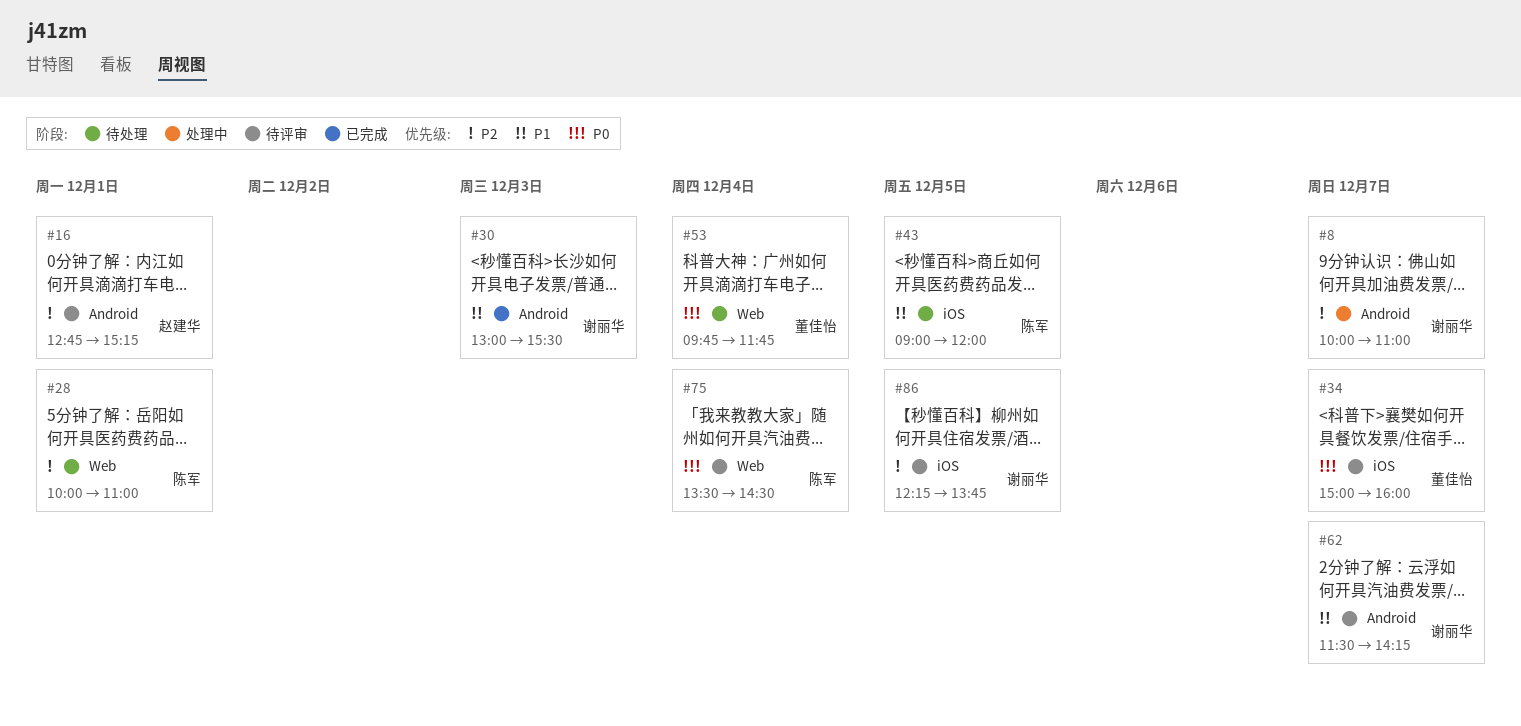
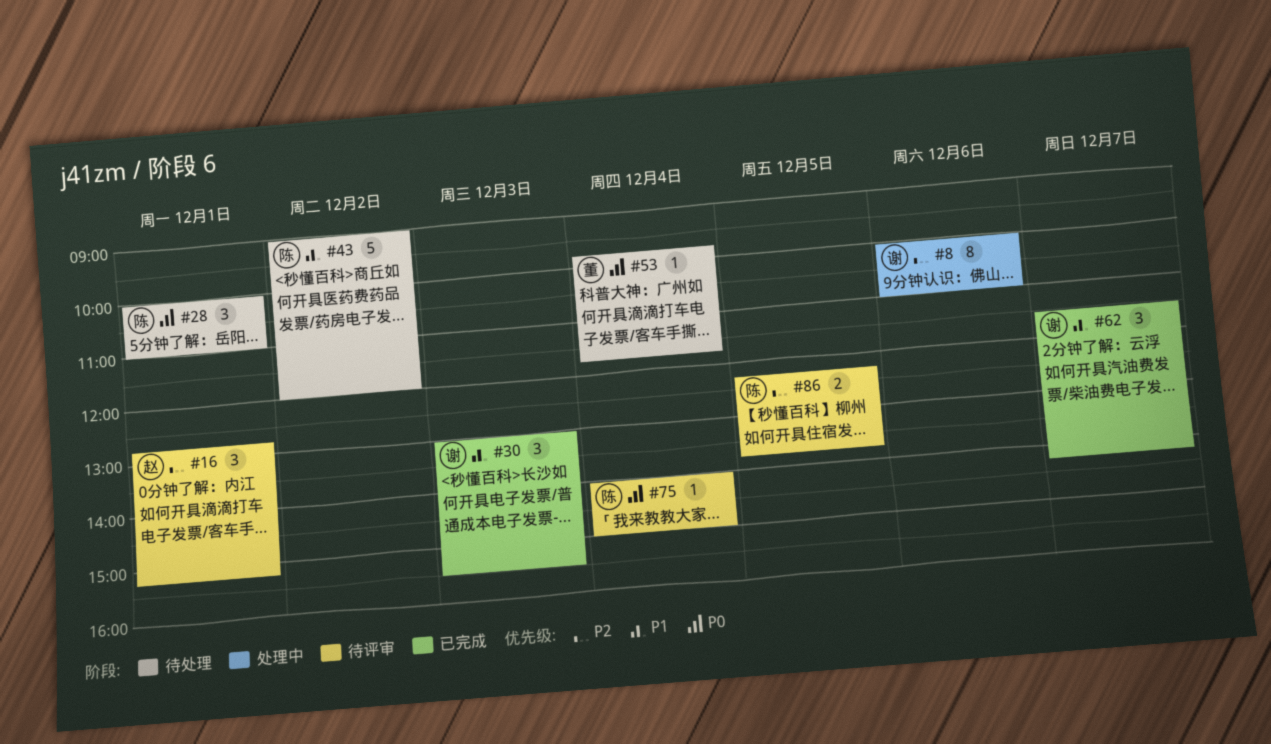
#8, day: Dec 7 -> Dec 6
#28, priority: P2 -> P0
#34: present -> none
#43, day: Dec 5 -> Dec 2
#62, status: 待评审 -> 已完成
#75, begins: 13:30 -> 14:00
#75, ends: 14:30 -> 15:00
#86, owner: 谢丽华 -> 陈军

